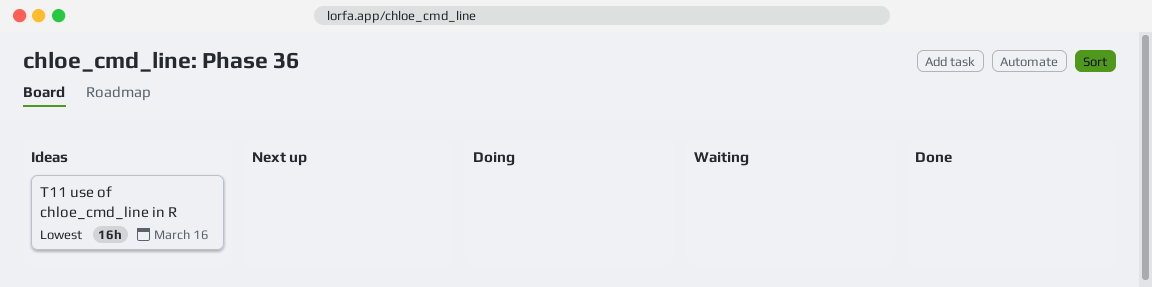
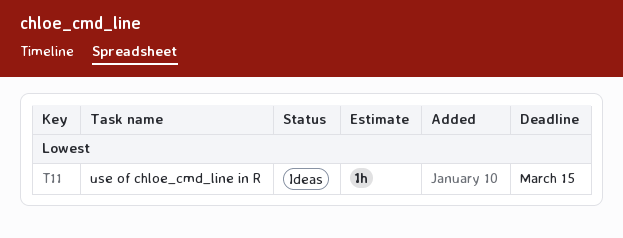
T11, estimate: 16h -> 1h
T11, due: Mar 16 -> Mar 15

